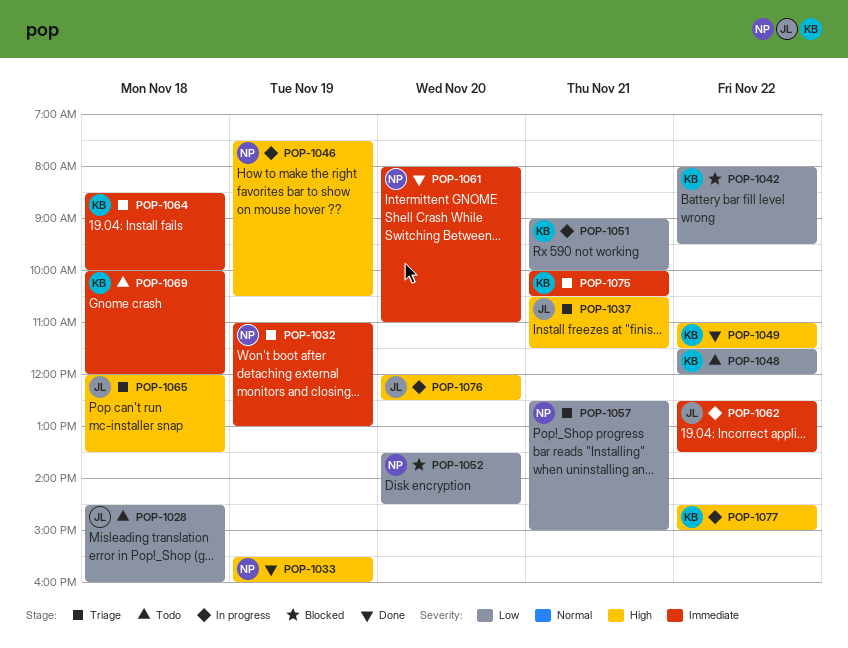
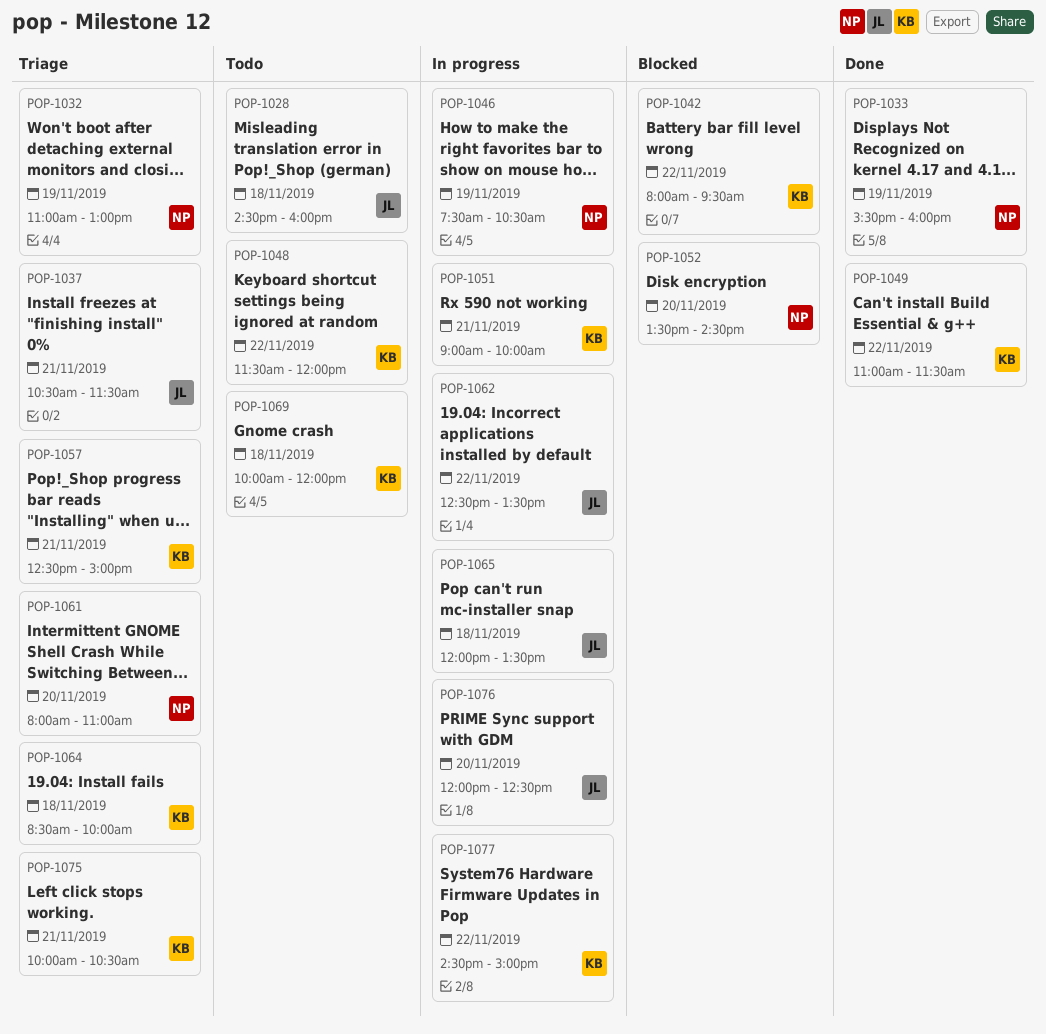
POP-1057, owner: NP -> KB
POP-1061, status: Done -> Triage
POP-1065, status: Triage -> In progress

